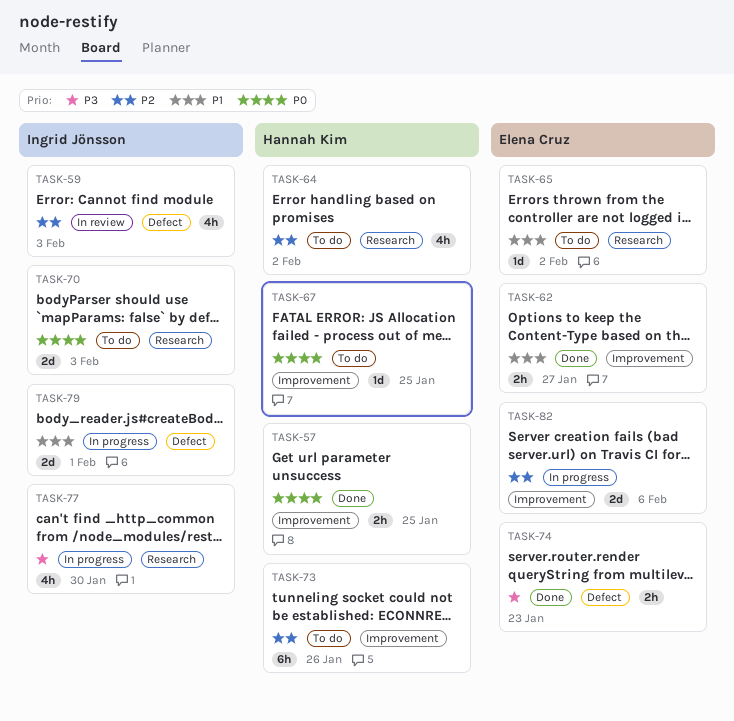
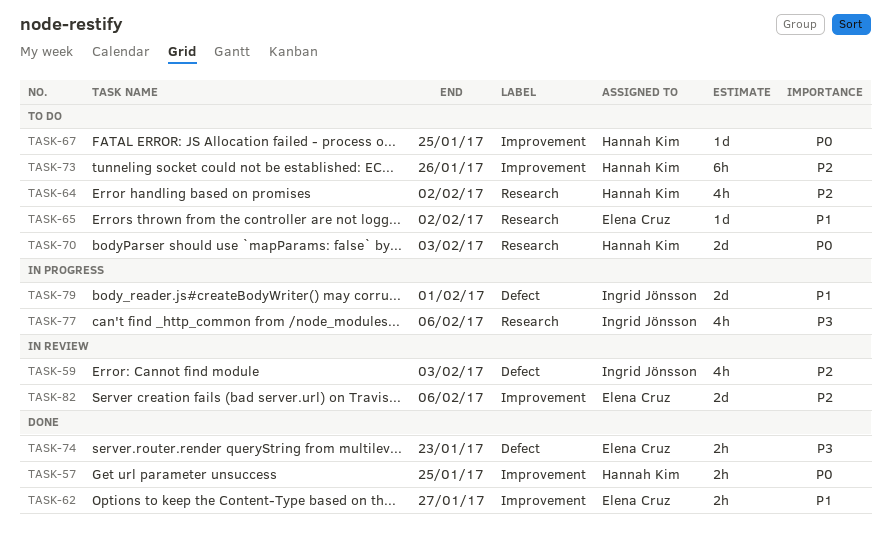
TASK-70, owner: Ingrid Jönsson -> Hannah Kim
TASK-77, due: Jan 30 -> Feb 6
TASK-82, status: In progress -> In review

